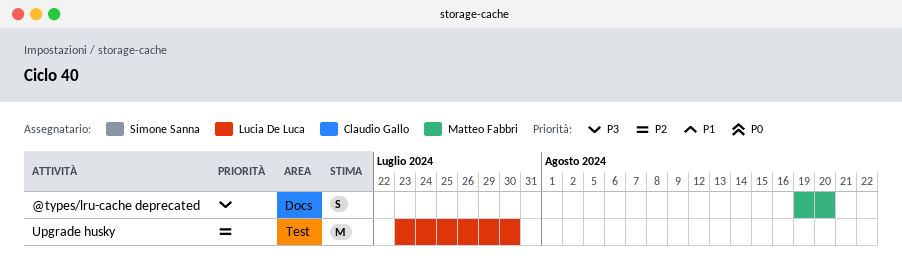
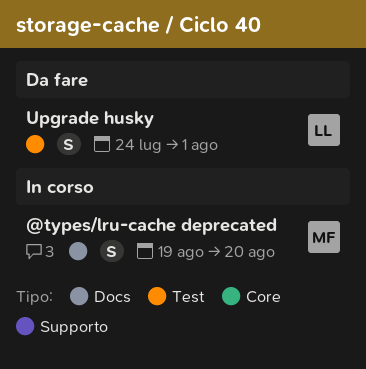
Upgrade husky, estimate: M -> S
Upgrade husky, start: Jul 23 -> Jul 24
Upgrade husky, due: Jul 30 -> Aug 1

